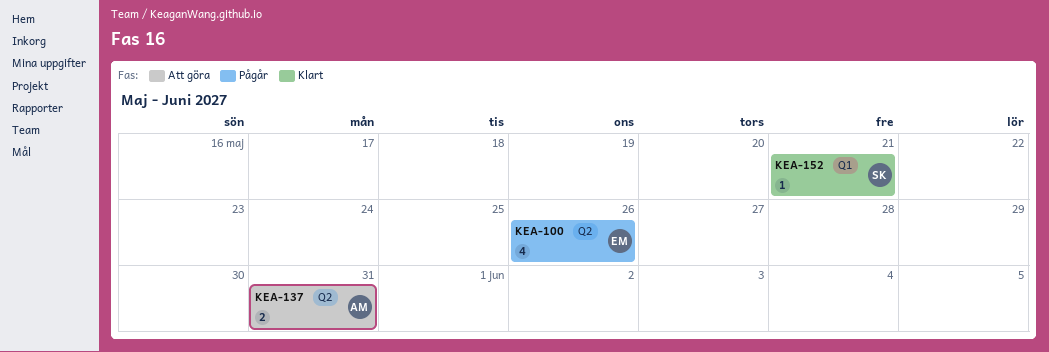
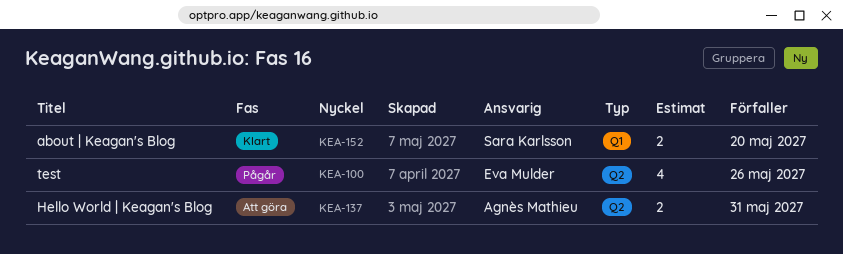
KEA-152, estimate: 1 -> 2
KEA-152, due: May 21 -> May 20

